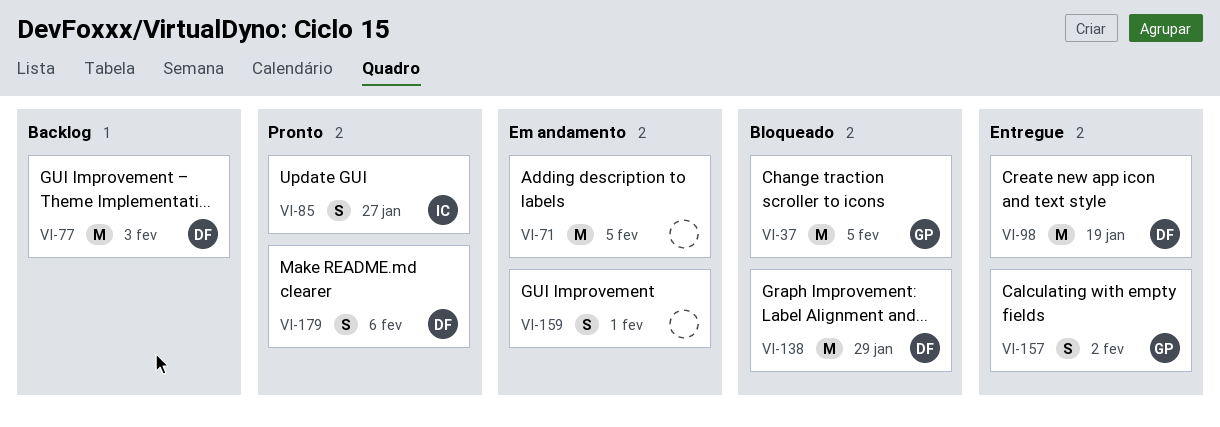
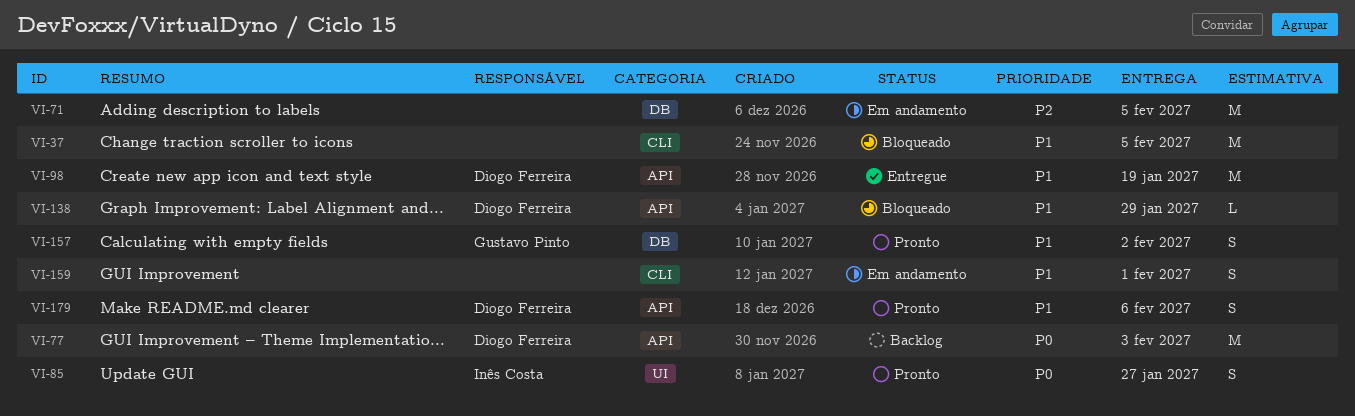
VI-37, owner: Gustavo Pinto -> none
VI-138, estimate: M -> L
VI-157, status: Entregue -> Pronto

